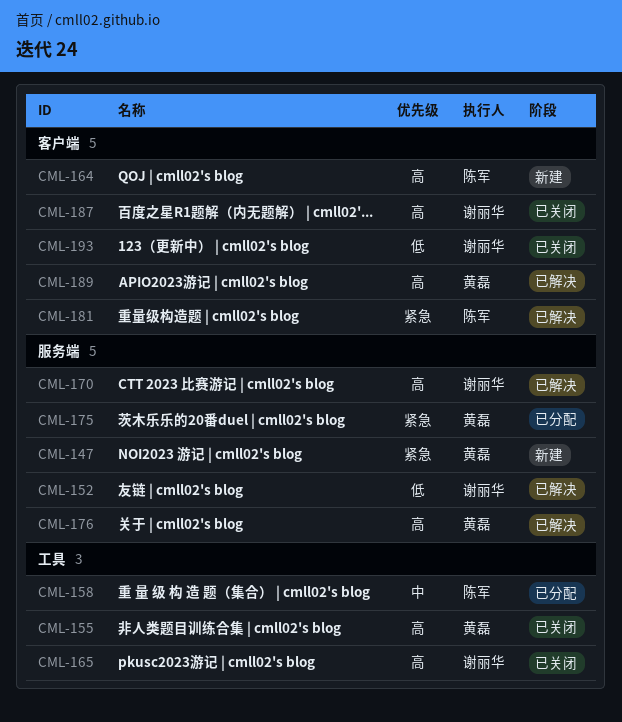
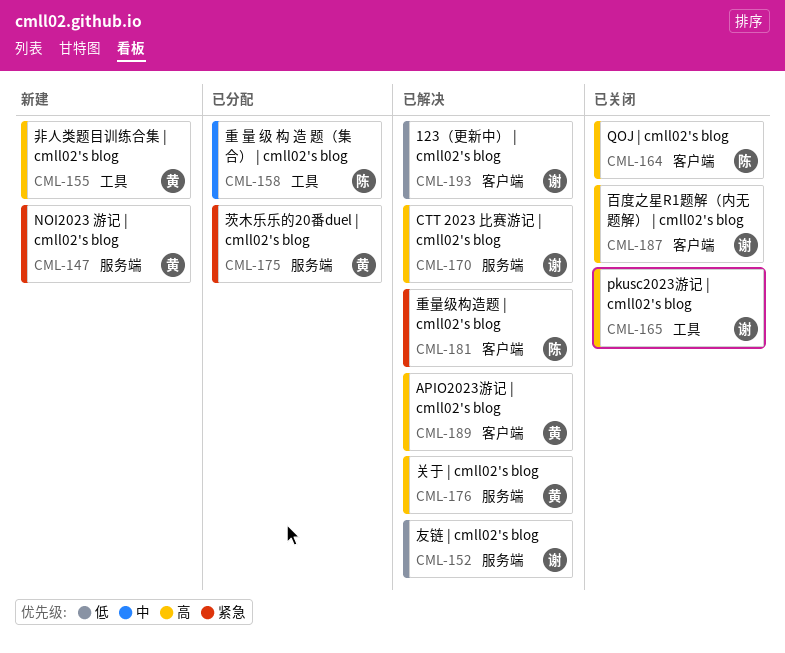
CML-155, status: 已关闭 -> 新建
CML-164, status: 新建 -> 已关闭
CML-193, status: 已关闭 -> 已解决

